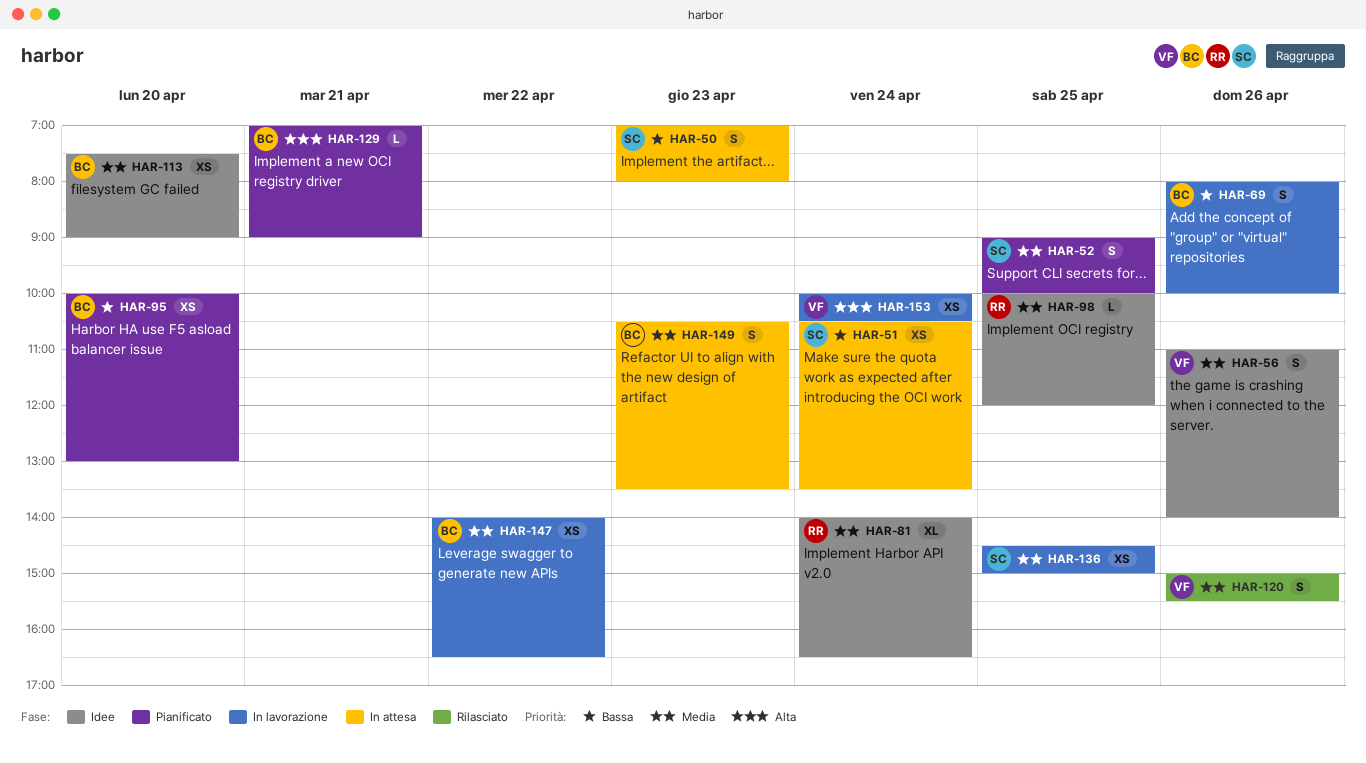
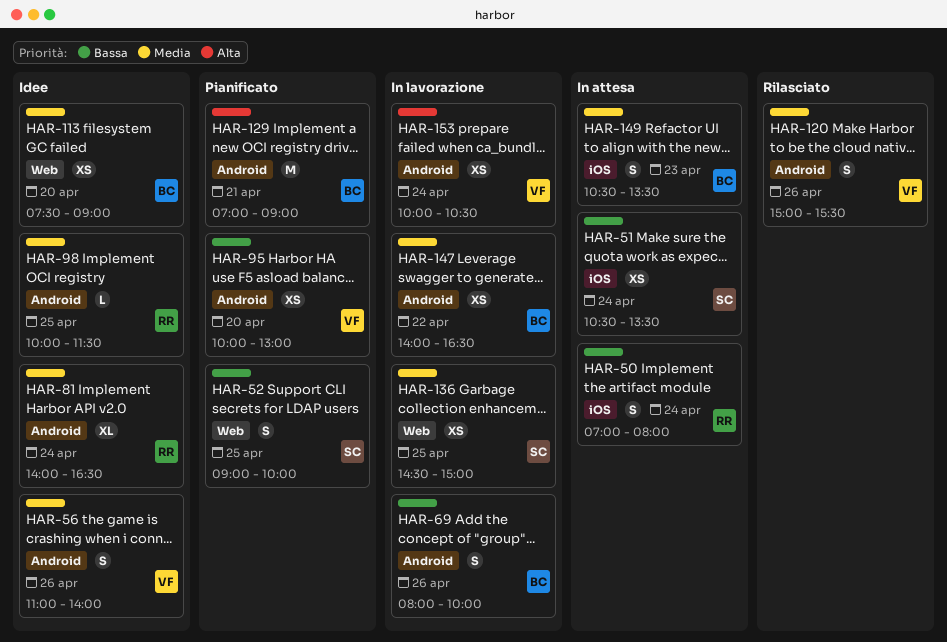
HAR-50, owner: SC -> RR
HAR-50, day: Apr 23 -> Apr 24
HAR-52, priority: Media -> Bassa
HAR-95, owner: BC -> VF
HAR-98, ends: 12:00 -> 11:30
HAR-129, estimate: L -> M

